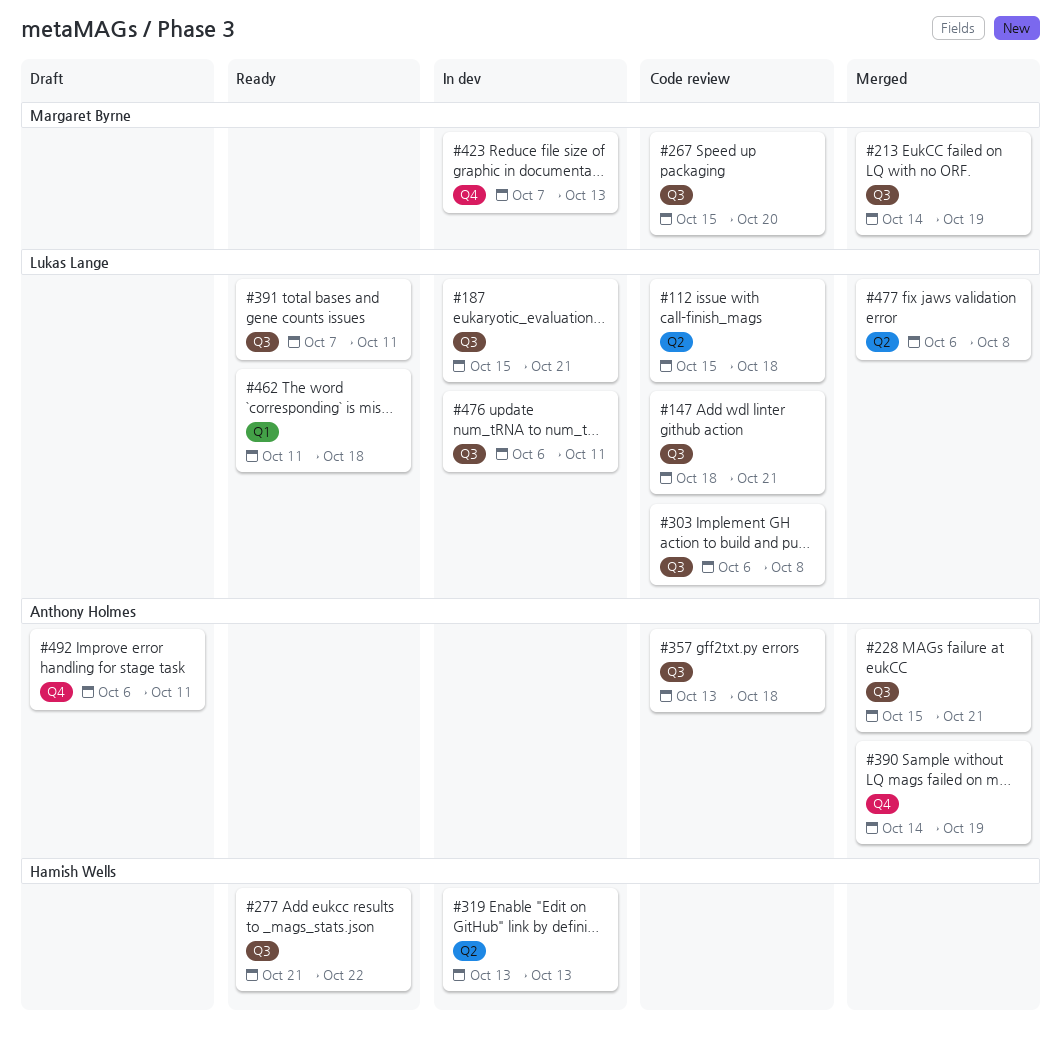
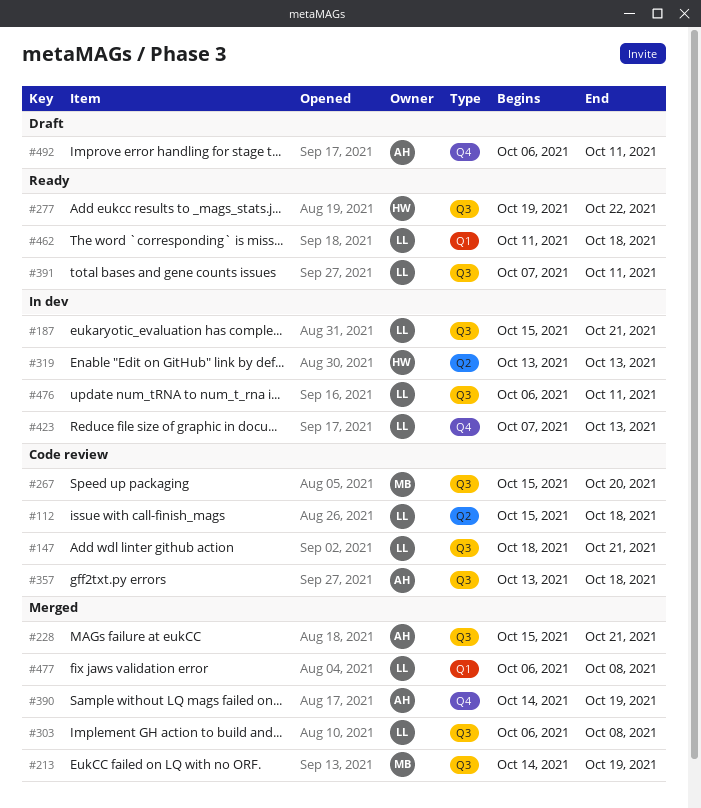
#277, start: Oct 21 -> Oct 19
#303, status: Code review -> Merged
#423, owner: Margaret Byrne -> Lukas Lange
#477, label: Q2 -> Q1

